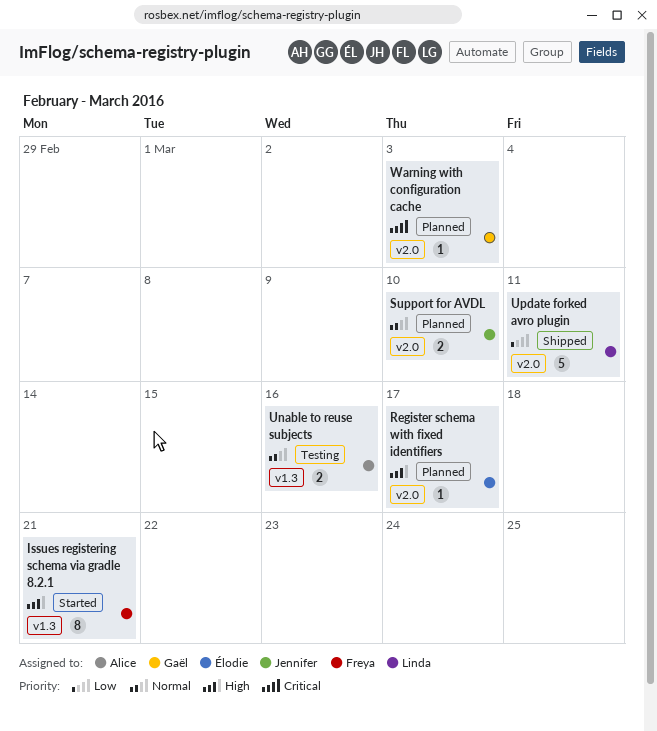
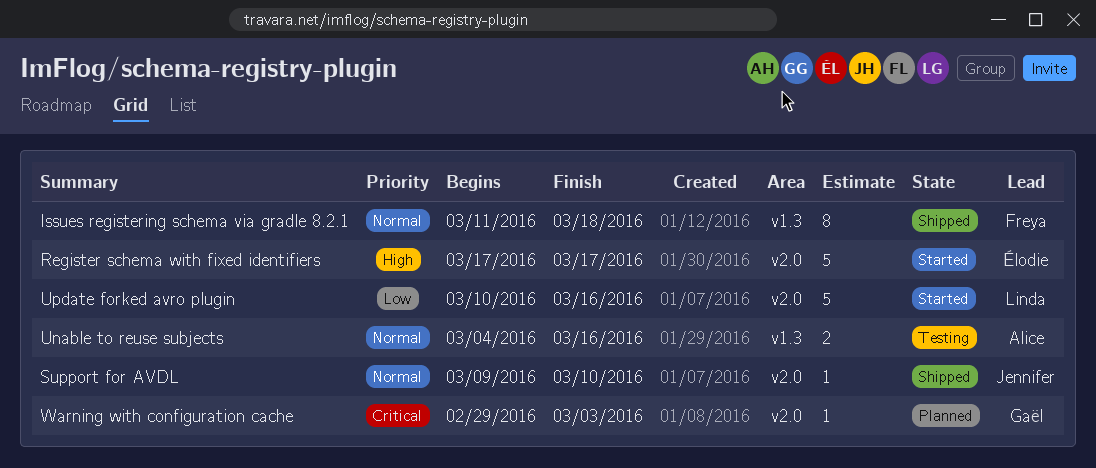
Issues registering schema via gradle 8.2.1, status: Started -> Shipped
Issues registering schema via gradle 8.2.1, priority: High -> Normal
Issues registering schema via gradle 8.2.1, due: Mar 21 -> Mar 18
Register schema with fixed identifiers, status: Planned -> Started
Register schema with fixed identifiers, estimate: 1 -> 5
Support for AVDL, status: Planned -> Shipped
Support for AVDL, estimate: 2 -> 1
Update forked avro plugin, status: Shipped -> Started
Update forked avro plugin, due: Mar 11 -> Mar 16

